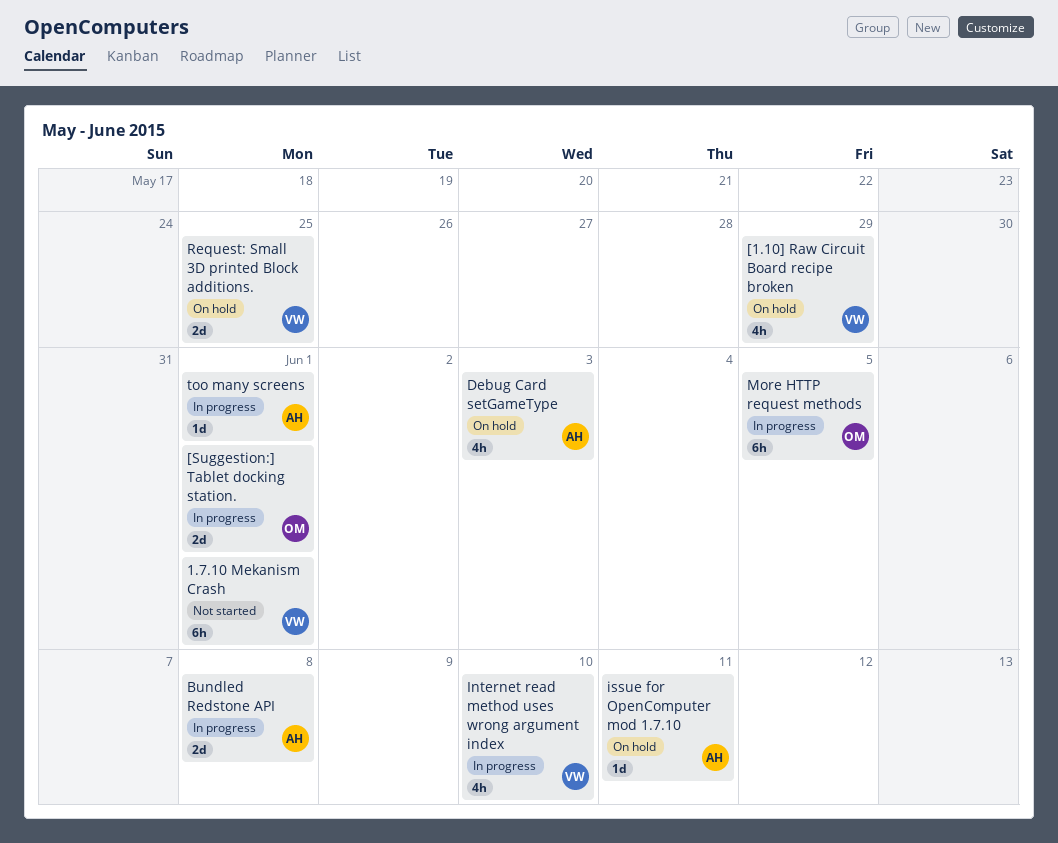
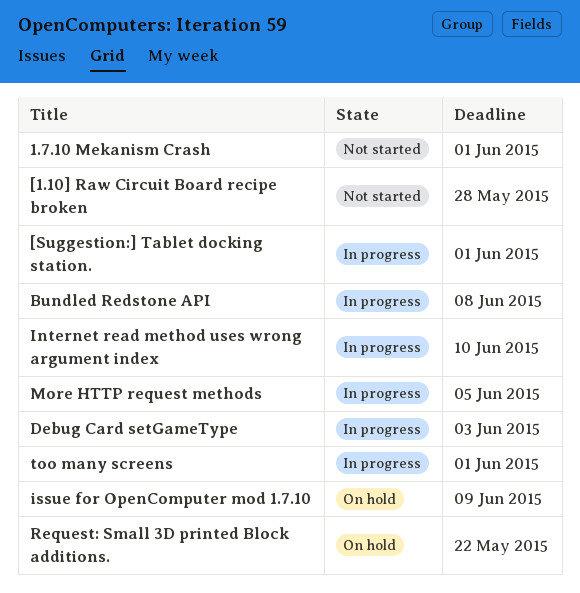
[1.10] Raw Circuit Board recipe broken, status: On hold -> Not started
[1.10] Raw Circuit Board recipe broken, due: May 29 -> May 28
Debug Card setGameType, status: On hold -> In progress
issue for OpenComputer mod 1.7.10, due: Jun 11 -> Jun 9
Request: Small 3D printed Block additions., due: May 25 -> May 22

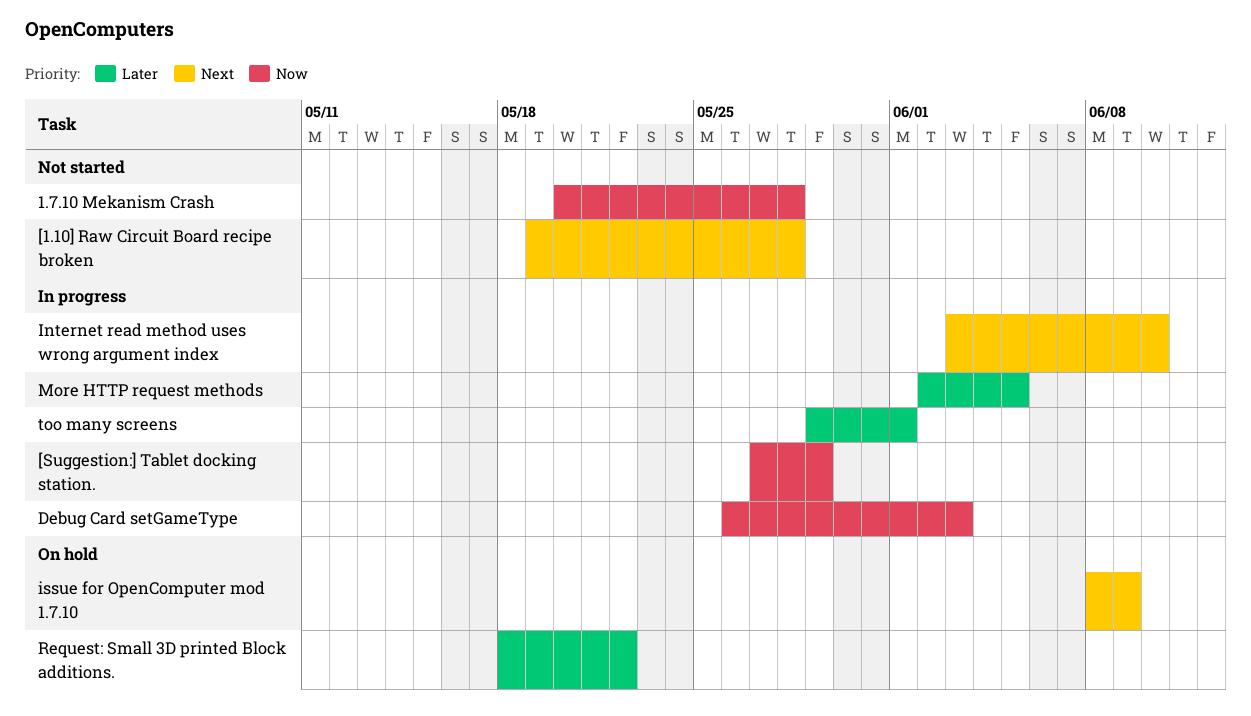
1.7.10 Mekanism Crash, due: Jun 1 -> May 28
[Suggestion:] Tablet docking station., due: Jun 1 -> May 29
Bundled Redstone API: present -> none

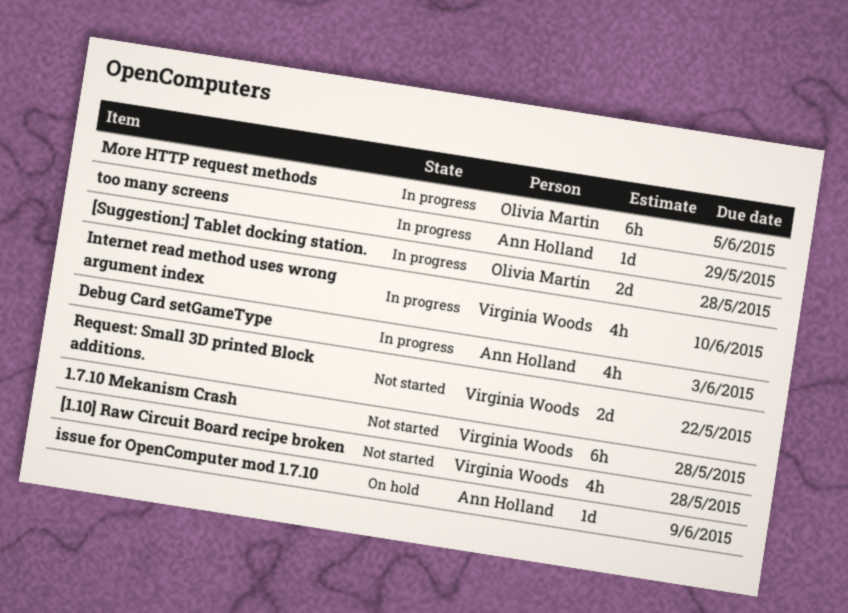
[Suggestion:] Tablet docking station., due: May 29 -> May 28
Request: Small 3D printed Block additions., status: On hold -> Not started
too many screens, due: Jun 1 -> May 29

